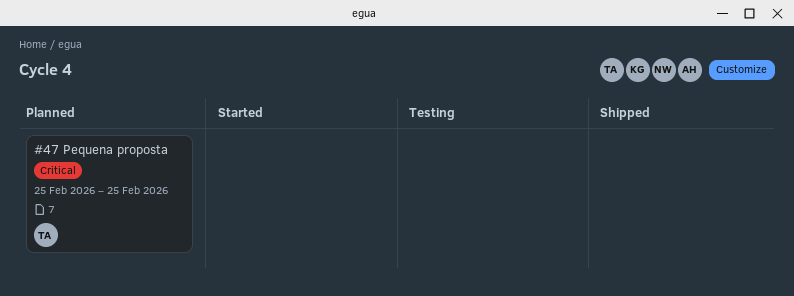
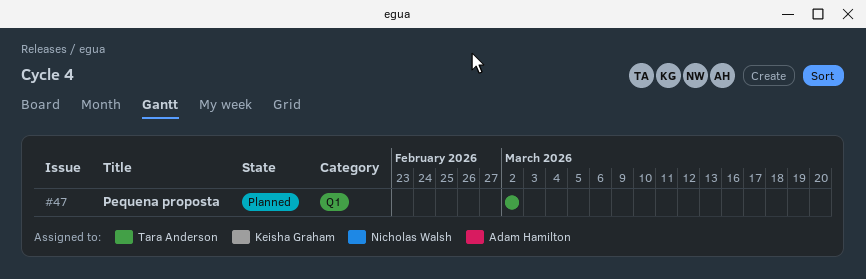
#47, start: Feb 25 -> Mar 2
#47, due: Feb 25 -> Mar 2

